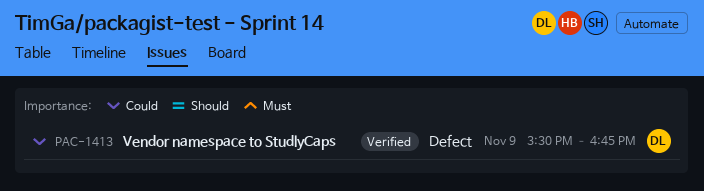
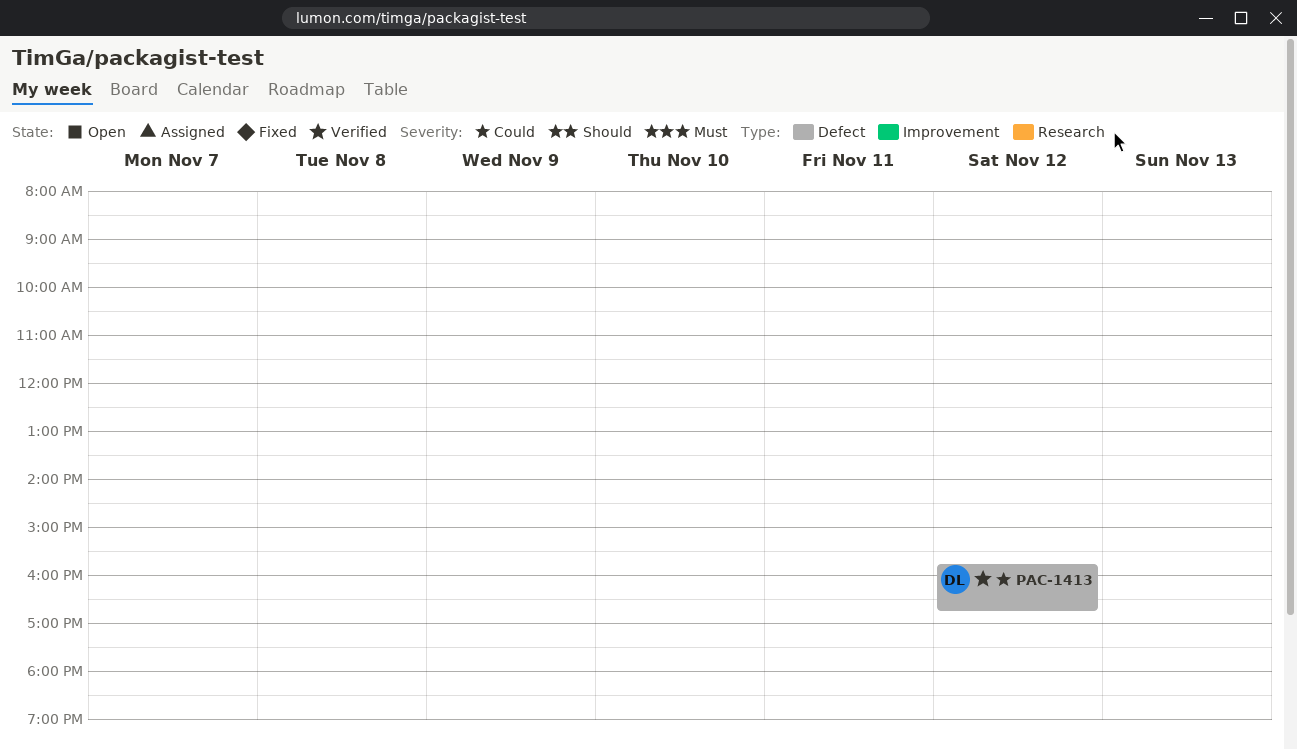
PAC-1413, day: Nov 9 -> Nov 12
PAC-1413, begins: 15:30 -> 15:45

